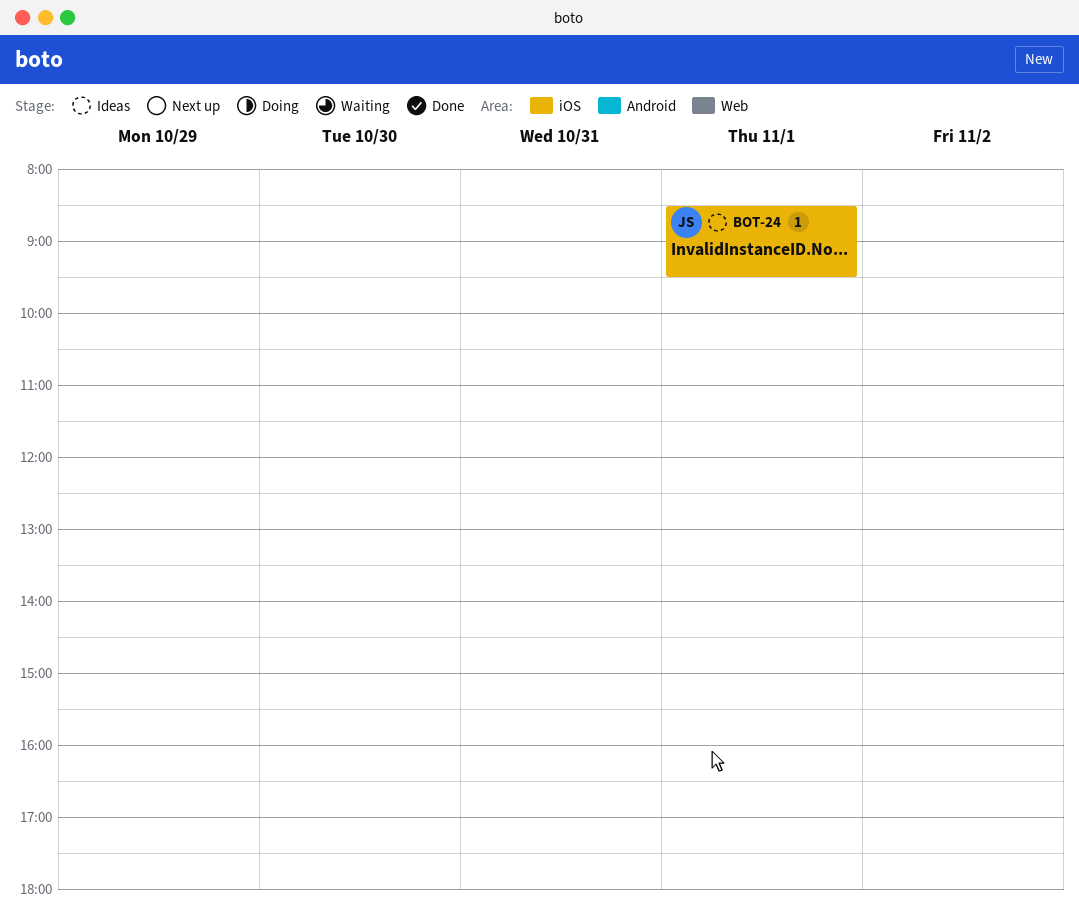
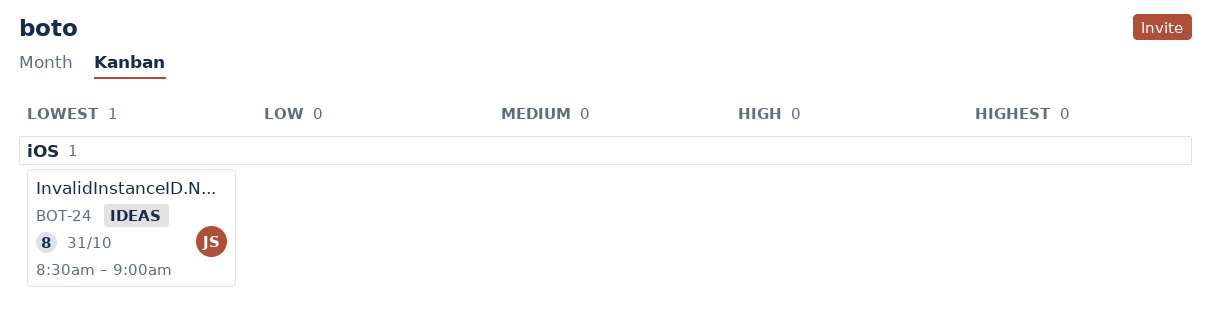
BOT-24, estimate: 1 -> 8
BOT-24, day: Nov 1 -> Oct 31
BOT-24, ends: 09:30 -> 09:00

